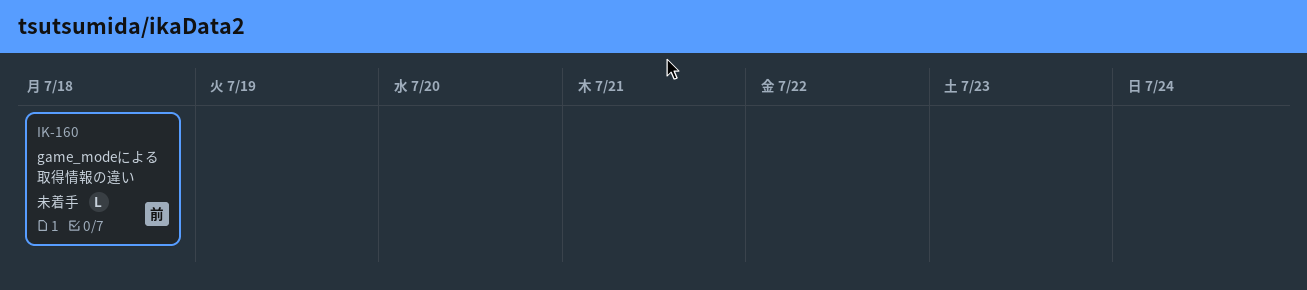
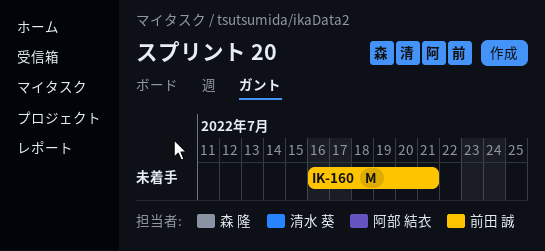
IK-160, estimate: L -> M
IK-160, due: Jul 18 -> Jul 21

